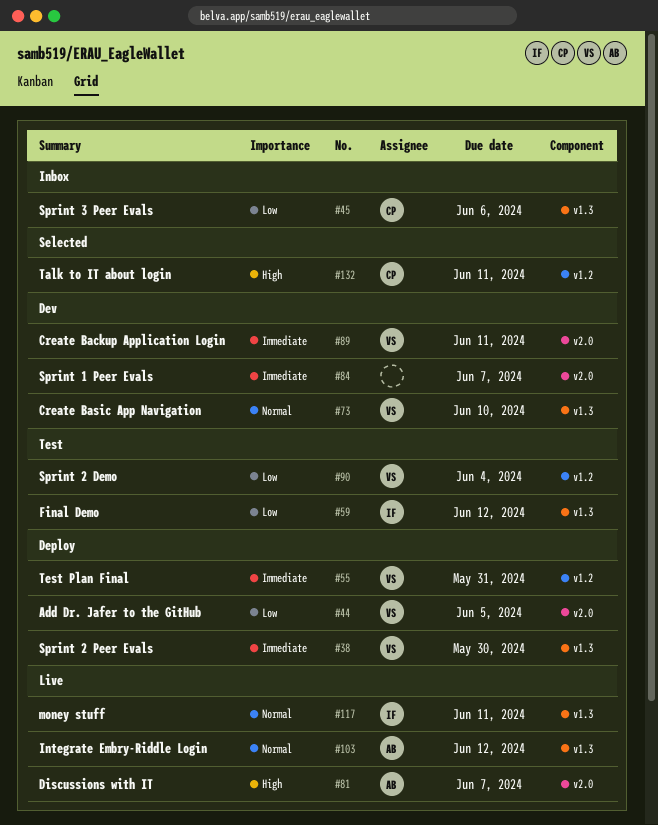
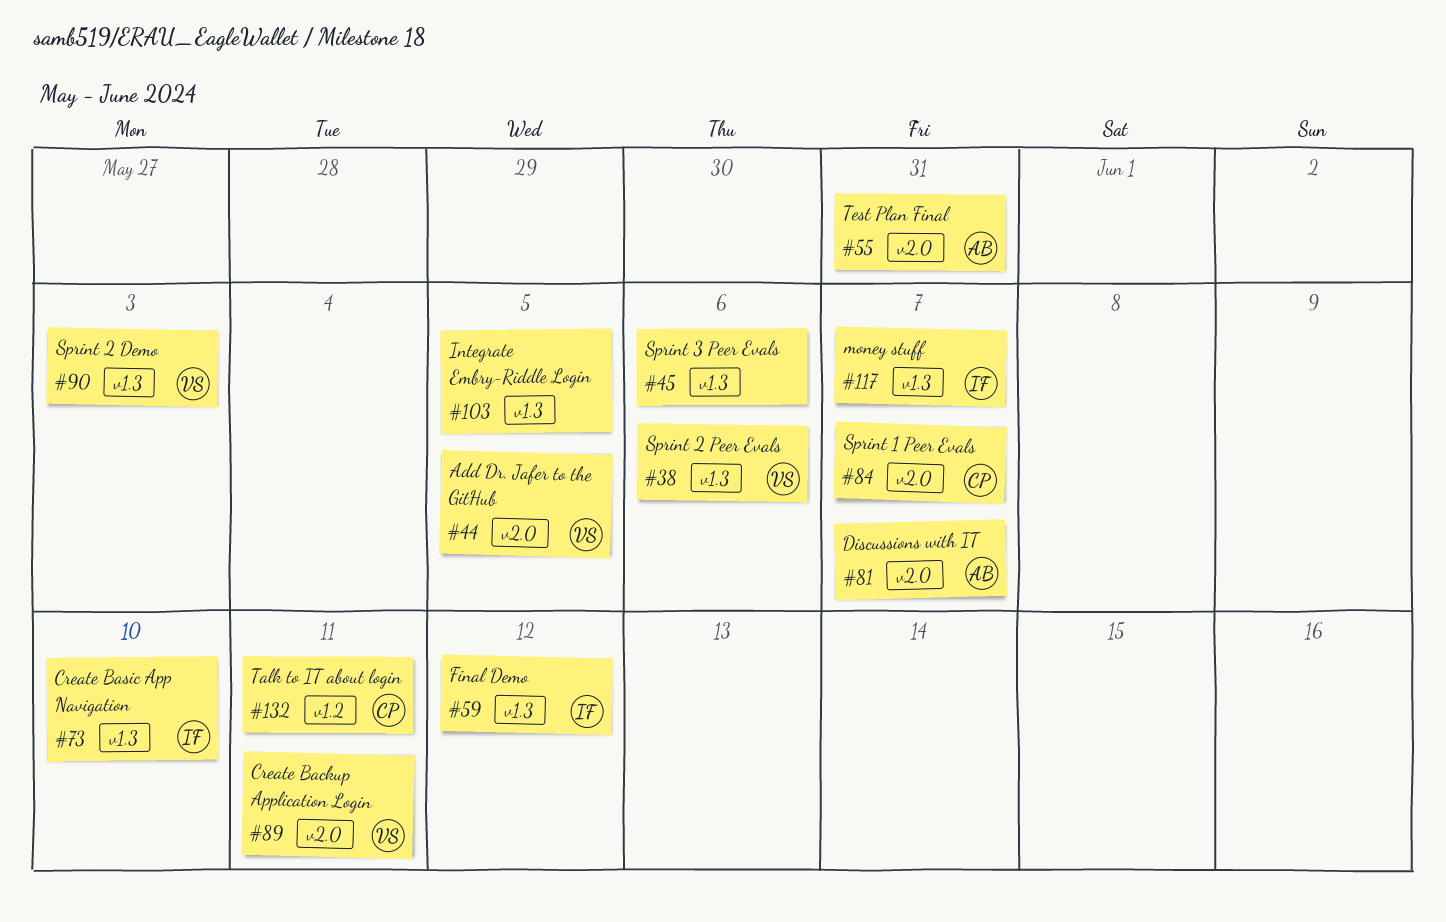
#38, due: May 30 -> Jun 6
#45, owner: CP -> none
#55, owner: VS -> AB
#55, label: v1.2 -> v2.0
#73, owner: VS -> IF
#84, owner: none -> CP
#90, label: v1.2 -> v1.3
#90, due: Jun 4 -> Jun 3
#103, owner: AB -> none
#103, due: Jun 12 -> Jun 5
#117, due: Jun 11 -> Jun 7

